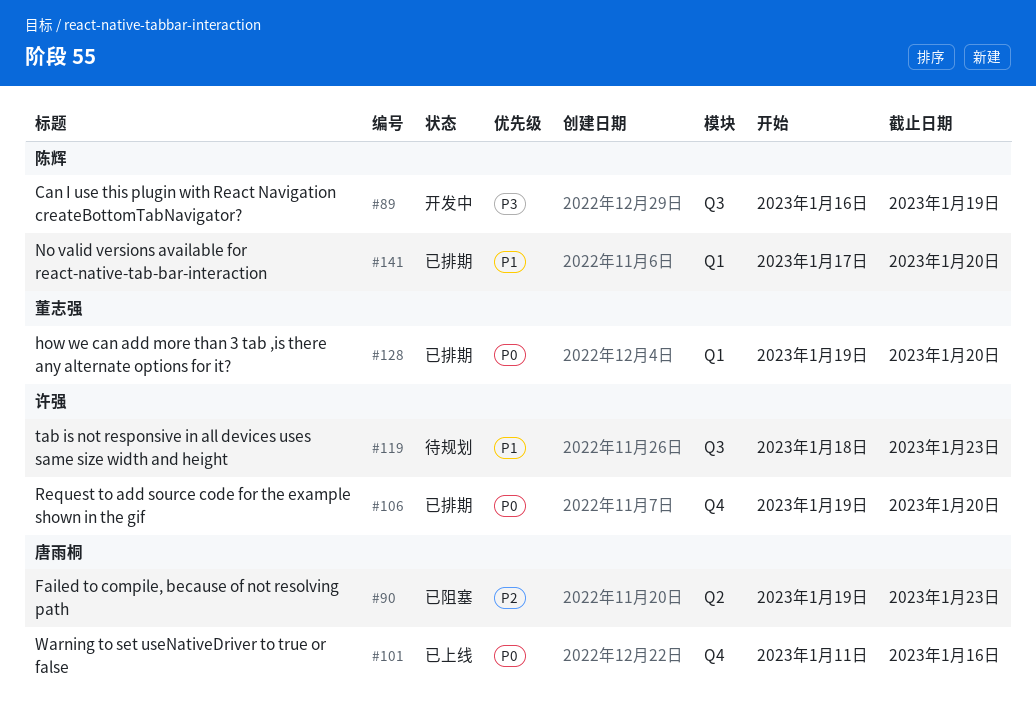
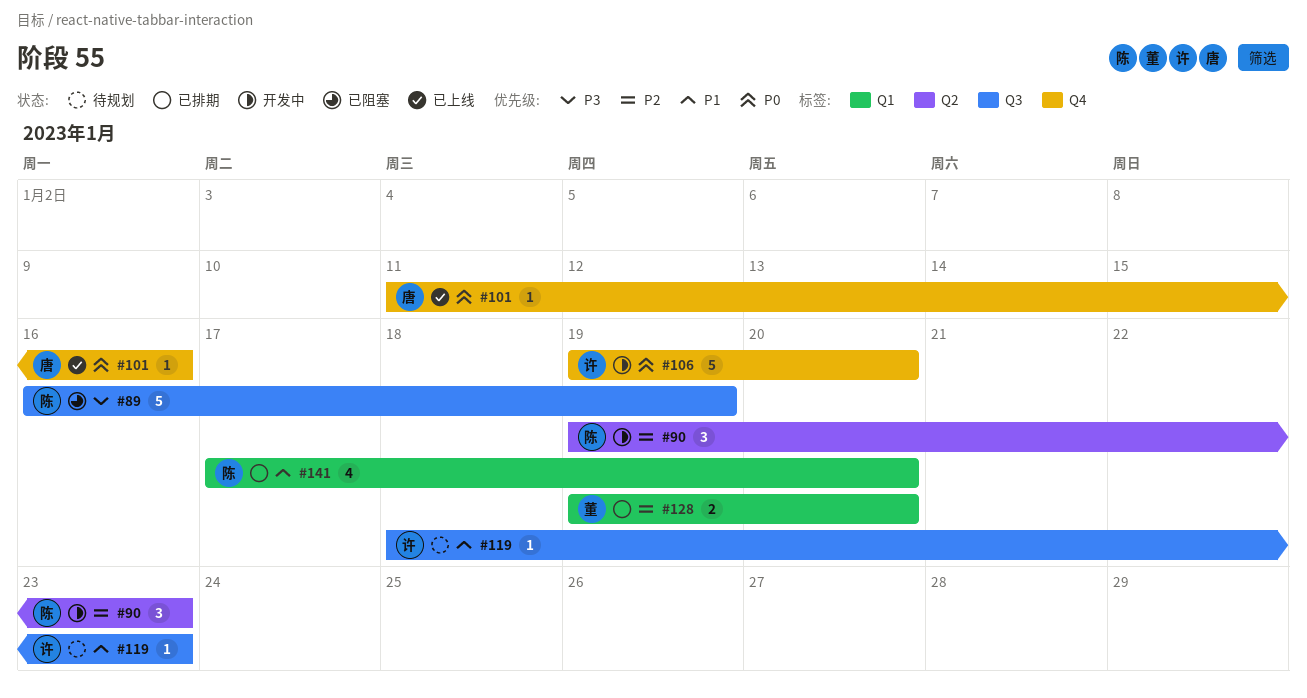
#89, status: 开发中 -> 已阻塞
#90, status: 已阻塞 -> 开发中
#90, owner: 唐雨桐 -> 陈辉
#106, status: 已排期 -> 开发中
#128, priority: P0 -> P2

